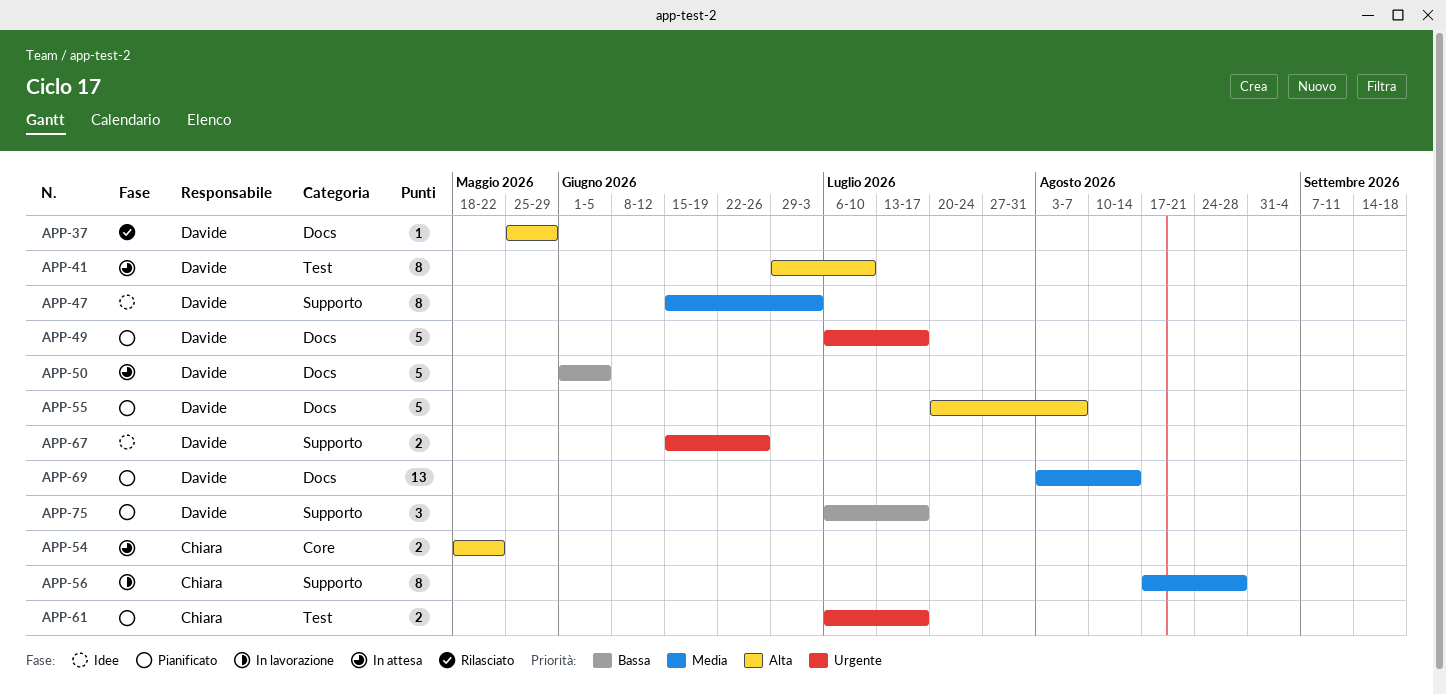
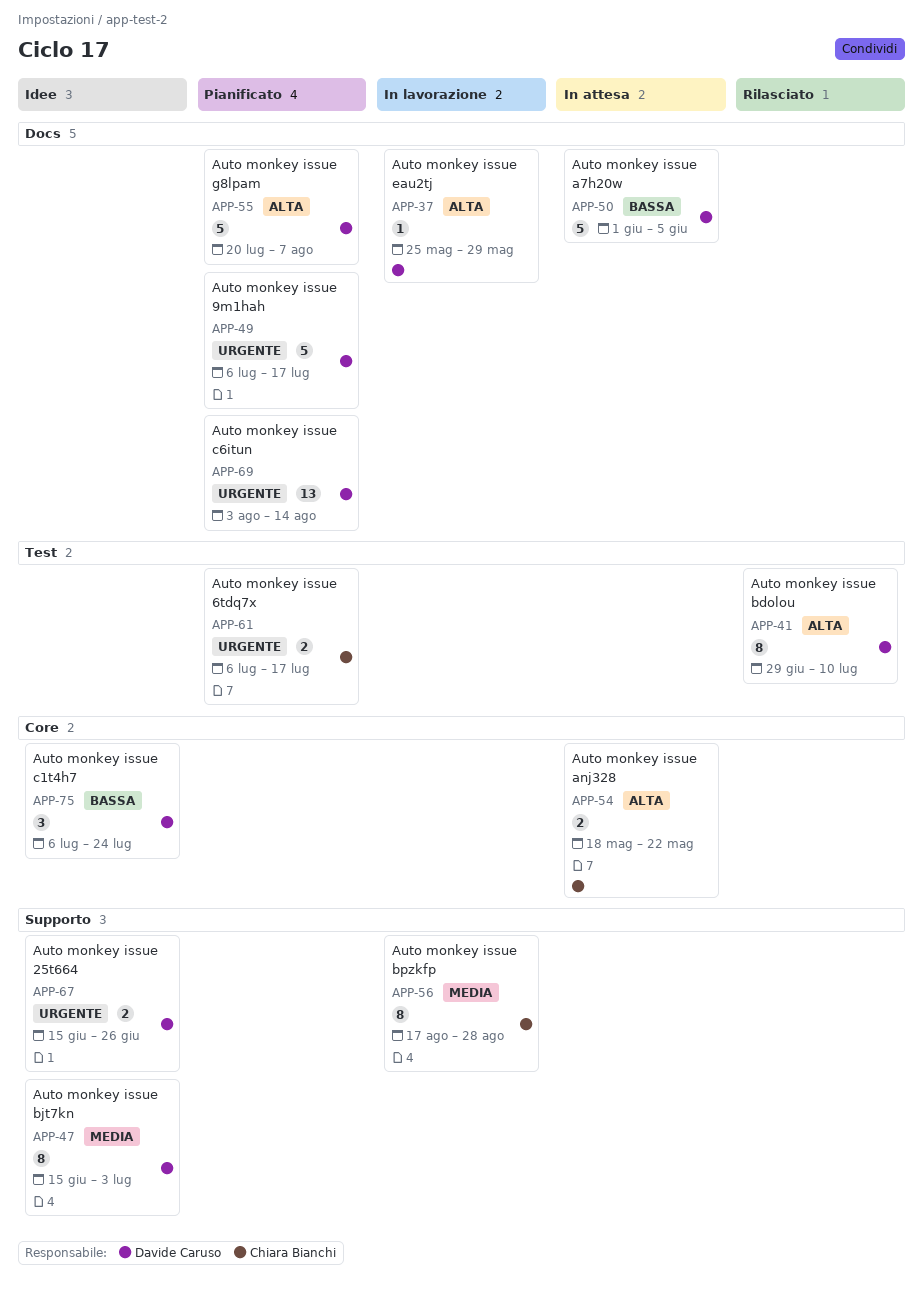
APP-37, status: Rilasciato -> In lavorazione
APP-41, status: In attesa -> Rilasciato
APP-69, priority: Media -> Urgente
APP-75, status: Pianificato -> Idee
APP-75, label: Supporto -> Core
APP-75, due: Jul 17 -> Jul 24

